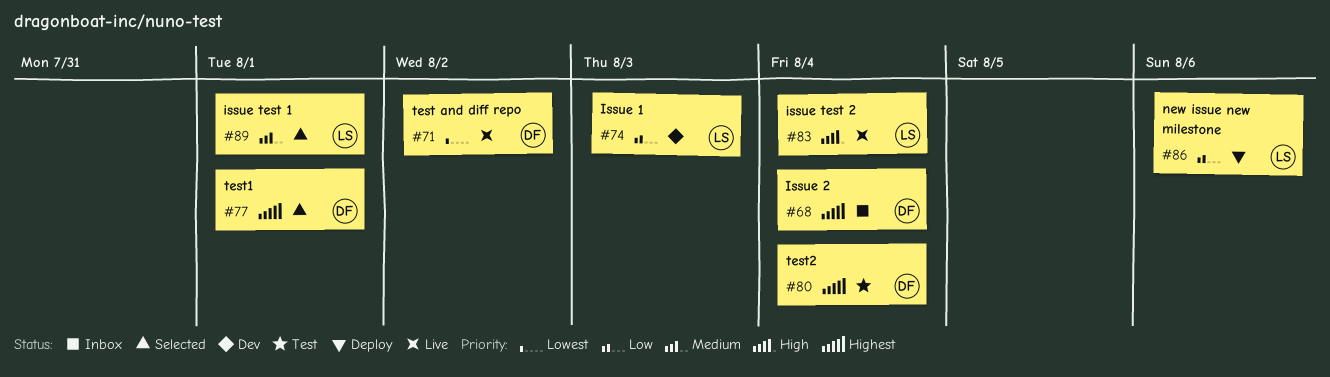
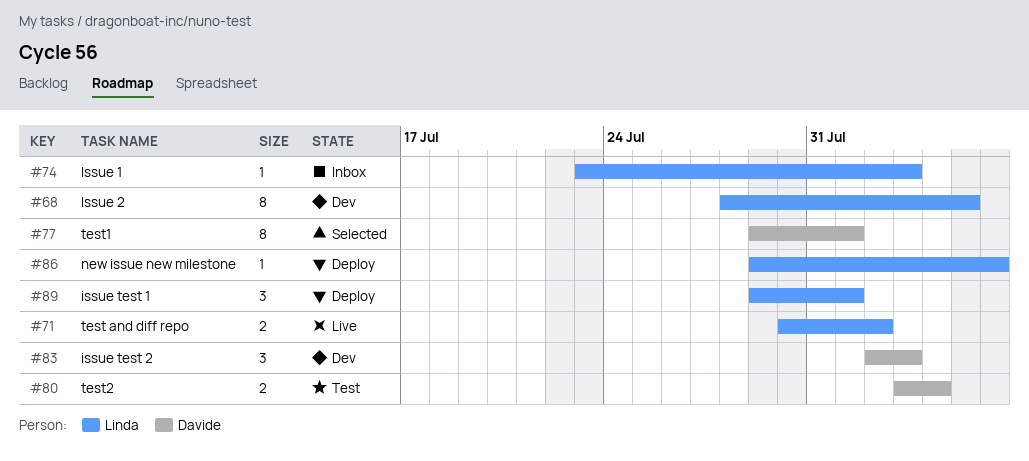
#68, status: Inbox -> Dev
#68, owner: Davide -> Linda
#68, due: Aug 4 -> Aug 5
#71, owner: Davide -> Linda
#74, status: Dev -> Inbox
#83, status: Live -> Dev
#83, owner: Linda -> Davide
#83, due: Aug 4 -> Aug 3
#89, status: Selected -> Deploy

